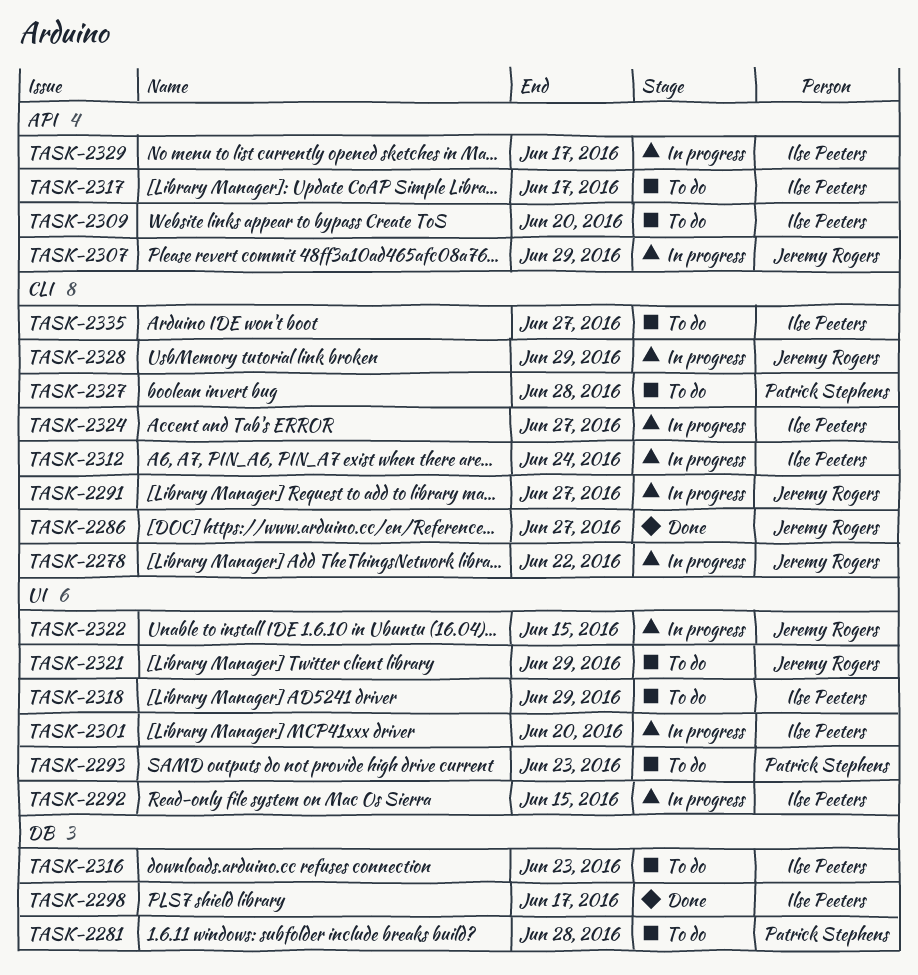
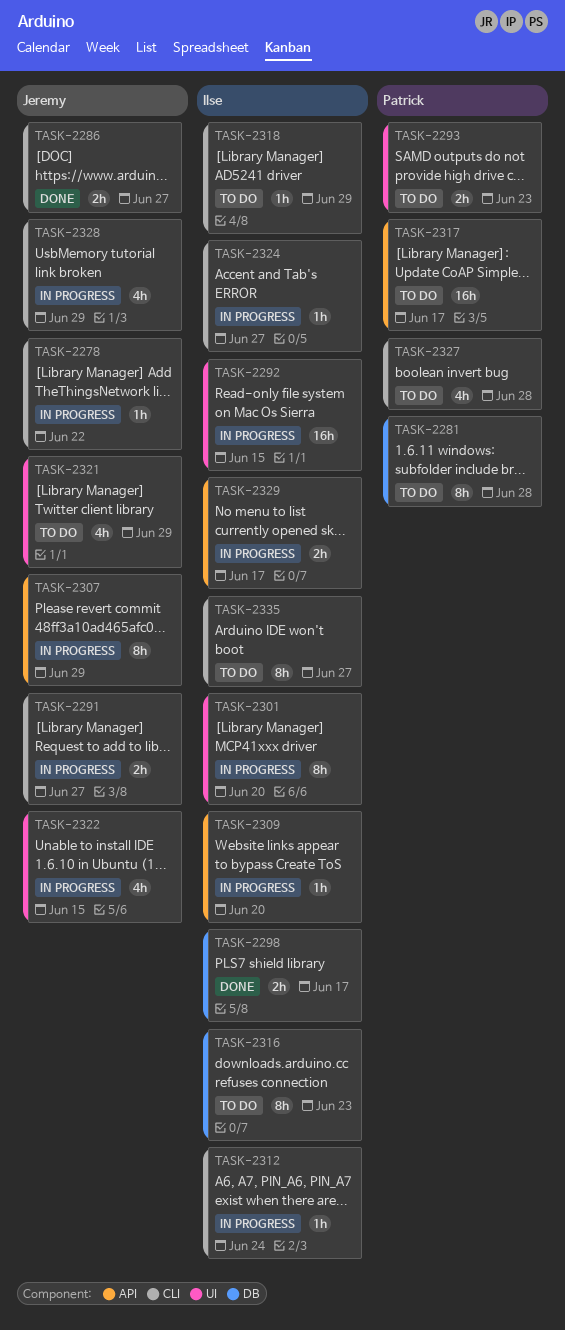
TASK-2309, status: To do -> In progress
TASK-2317, owner: Ilse Peeters -> Patrick Stephens
TASK-2318, label: UI -> CLI

